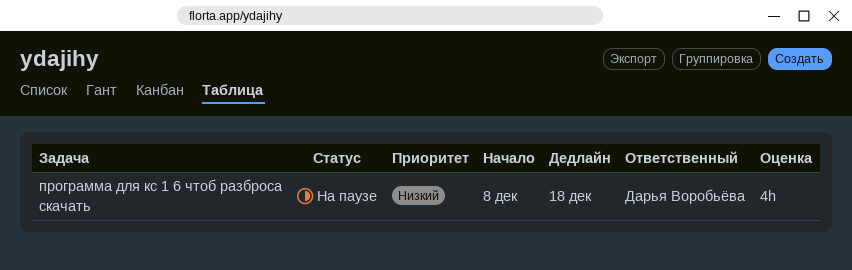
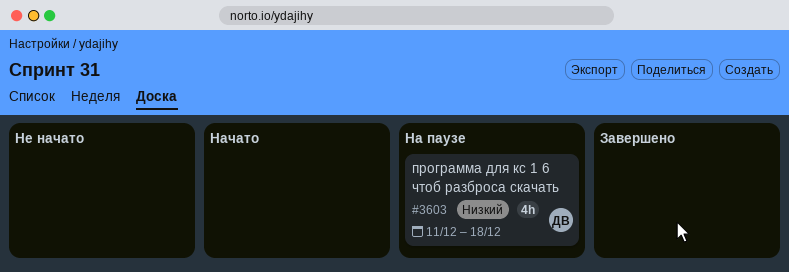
программа для кс 1 6 чтоб разброса скачать, start: Dec 8 -> Dec 11

